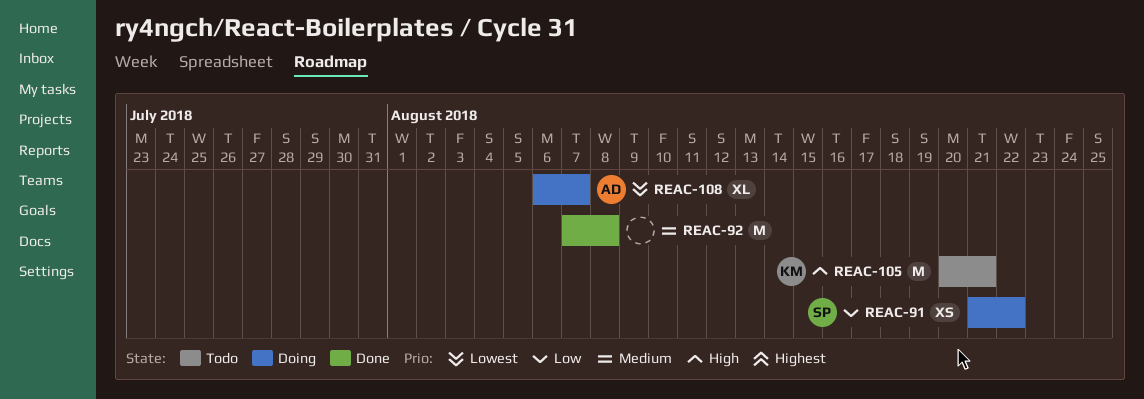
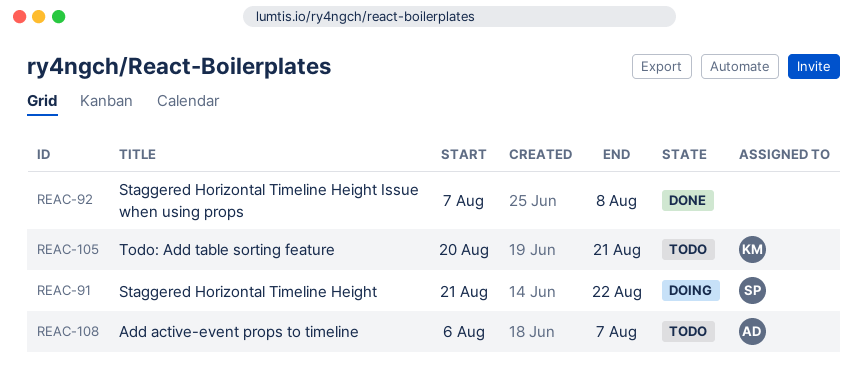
REAC-108, status: Doing -> Todo

